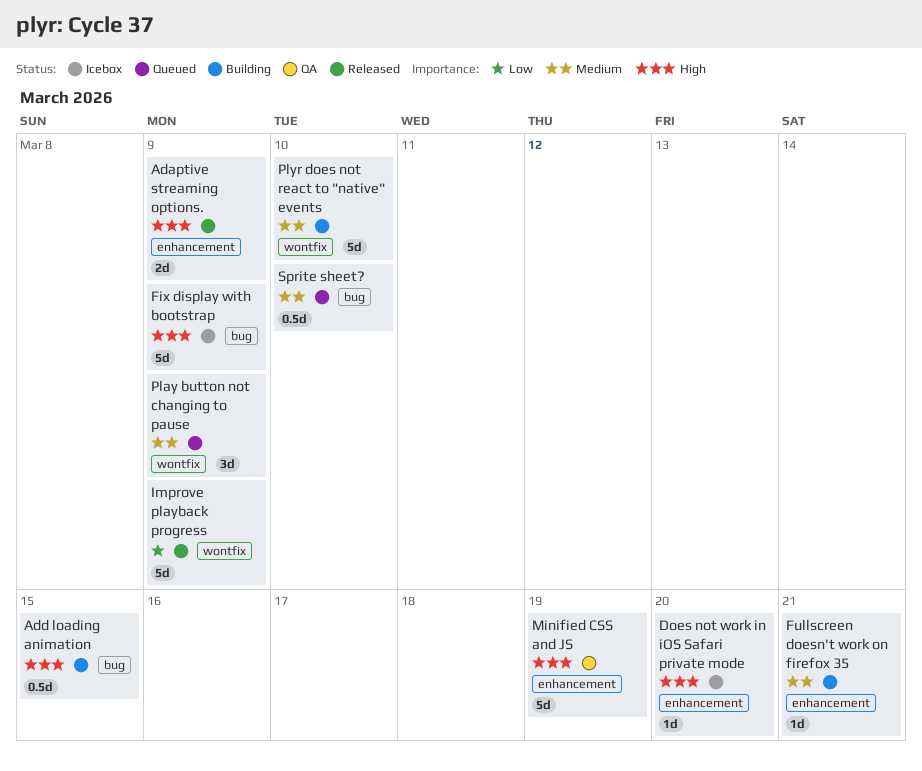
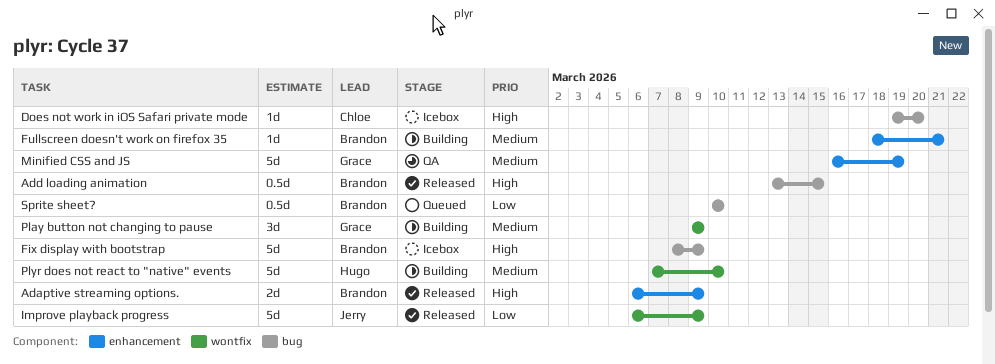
Add loading animation, status: Building -> Released
Does not work in iOS Safari private mode, label: enhancement -> bug
Minified CSS and JS, priority: High -> Medium
Play button not changing to pause, status: Queued -> Building
Sprite sheet?, priority: Medium -> Low

